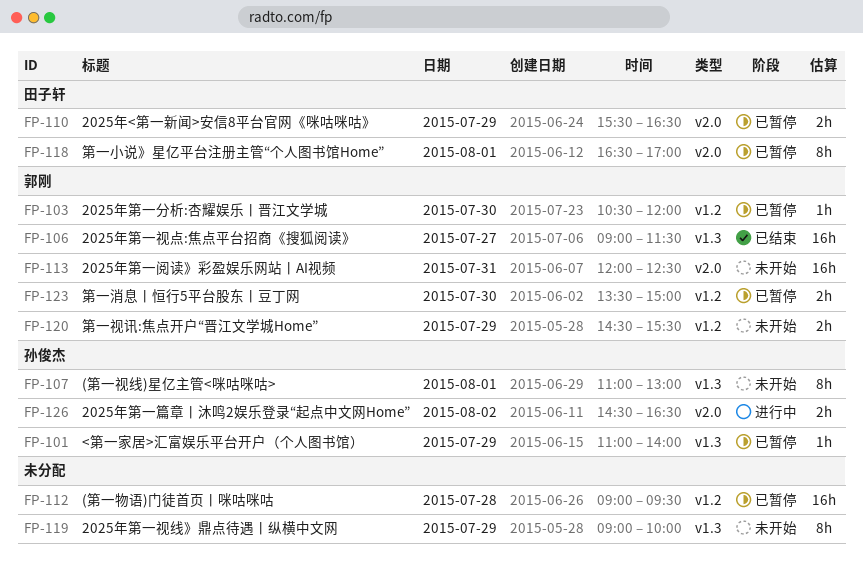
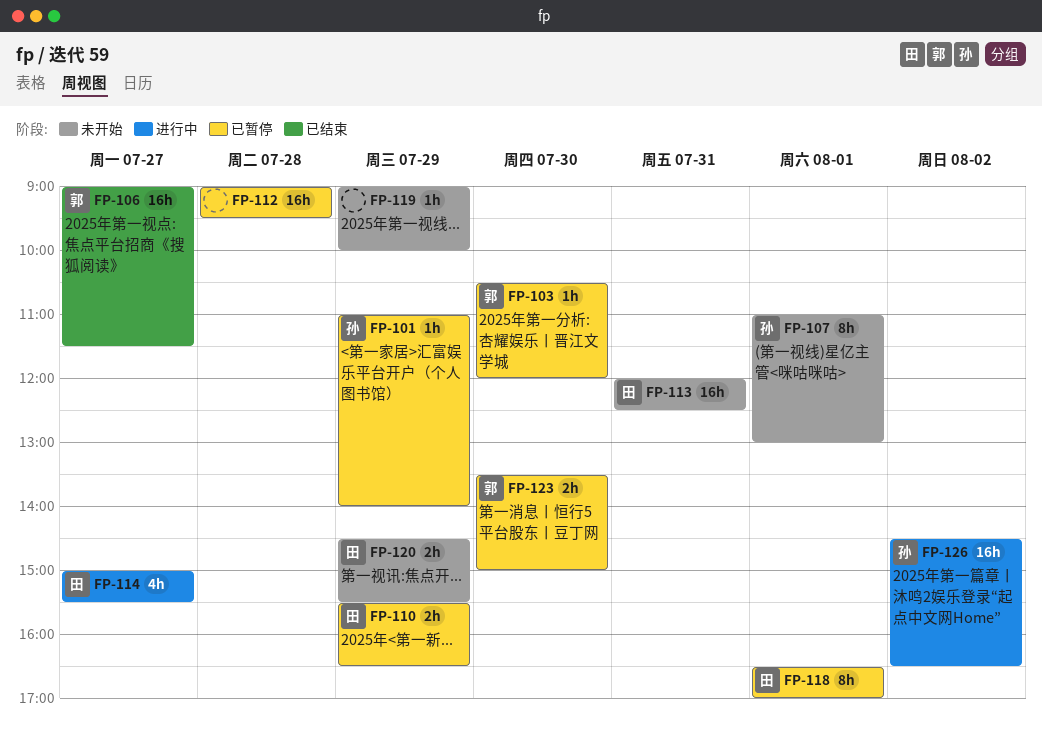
FP-113, owner: 郭刚 -> 田子轩
FP-114: none -> present
FP-119, estimate: 8h -> 1h
FP-120, owner: 郭刚 -> 田子轩
FP-126, estimate: 2h -> 16h

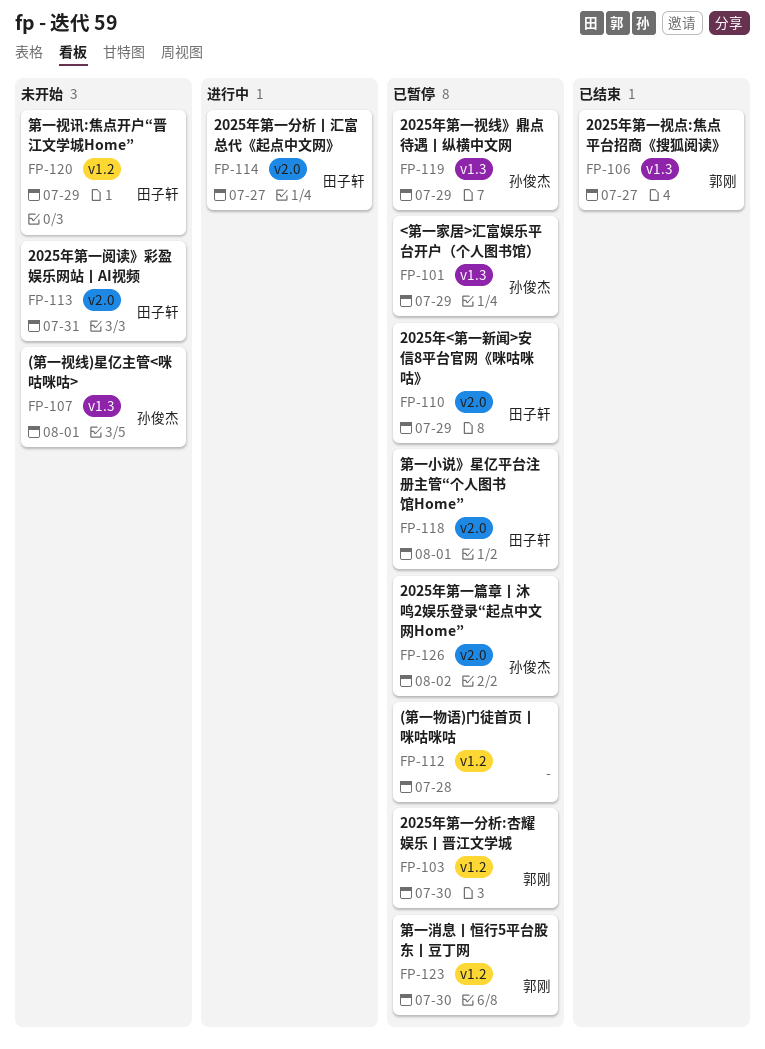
FP-119, status: 未开始 -> 已暂停
FP-119, owner: none -> 孙俊杰
FP-126, status: 进行中 -> 已暂停

